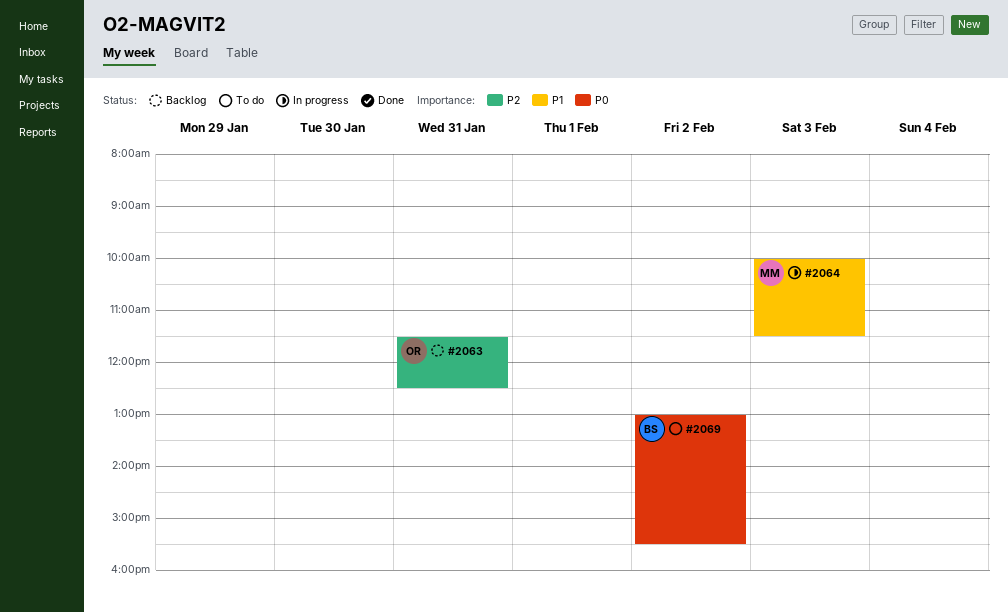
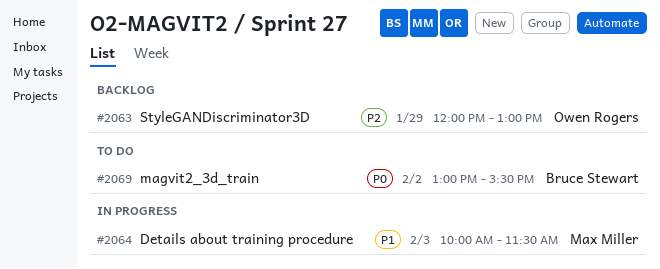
#2063, day: Jan 31 -> Jan 29
#2063, begins: 11:30 -> 12:00
#2063, ends: 12:30 -> 13:00

